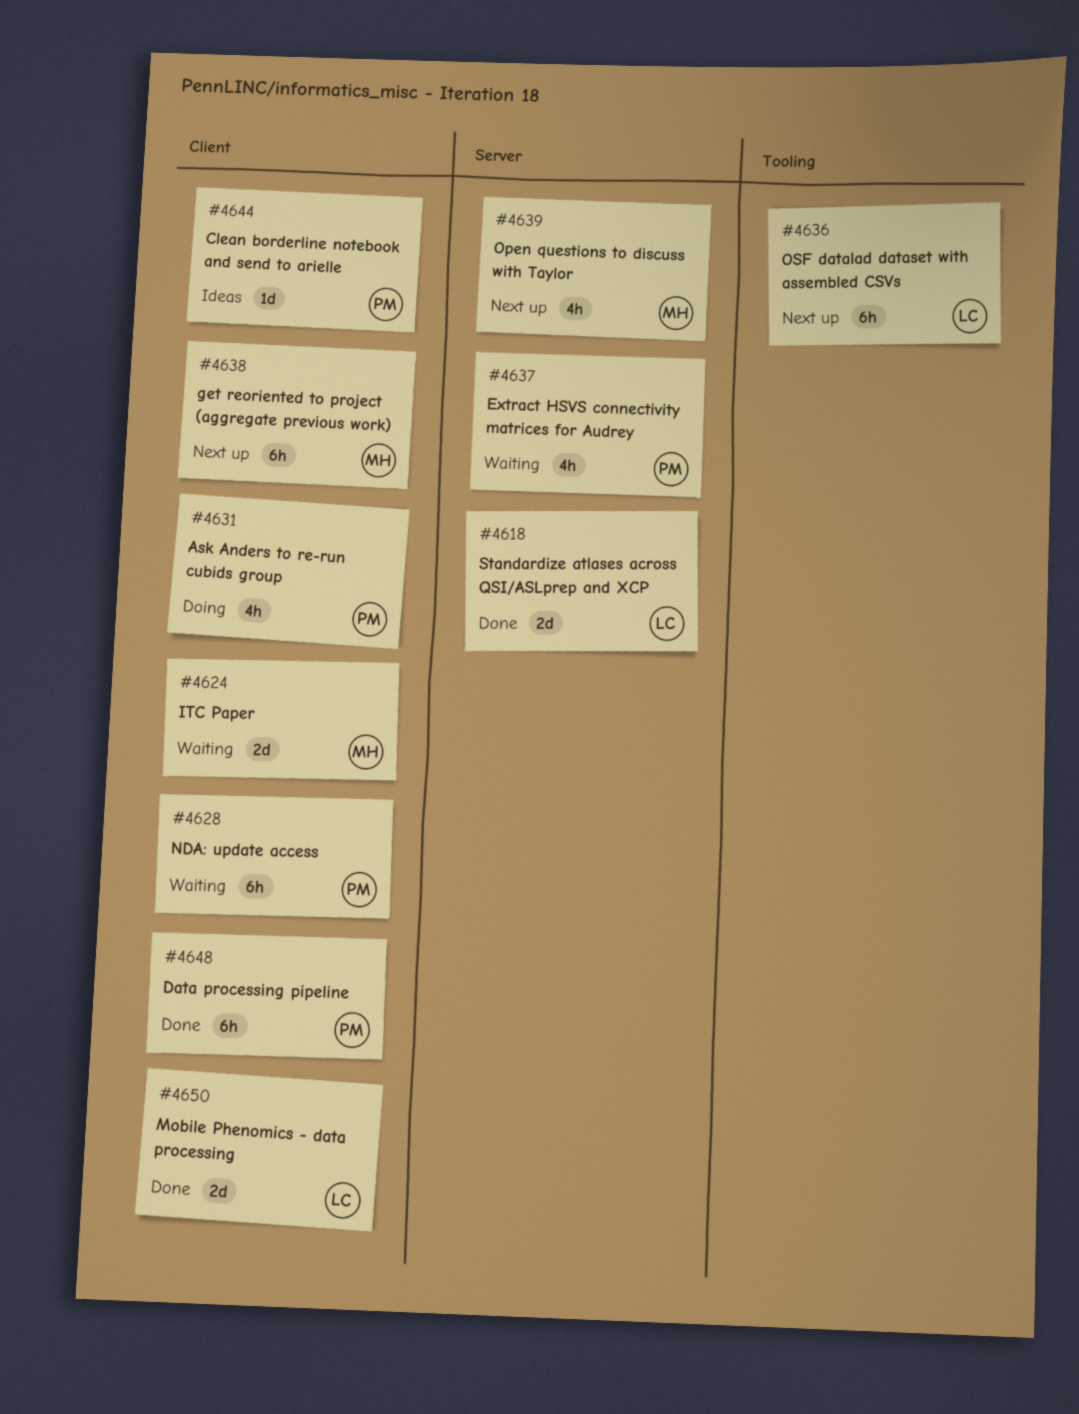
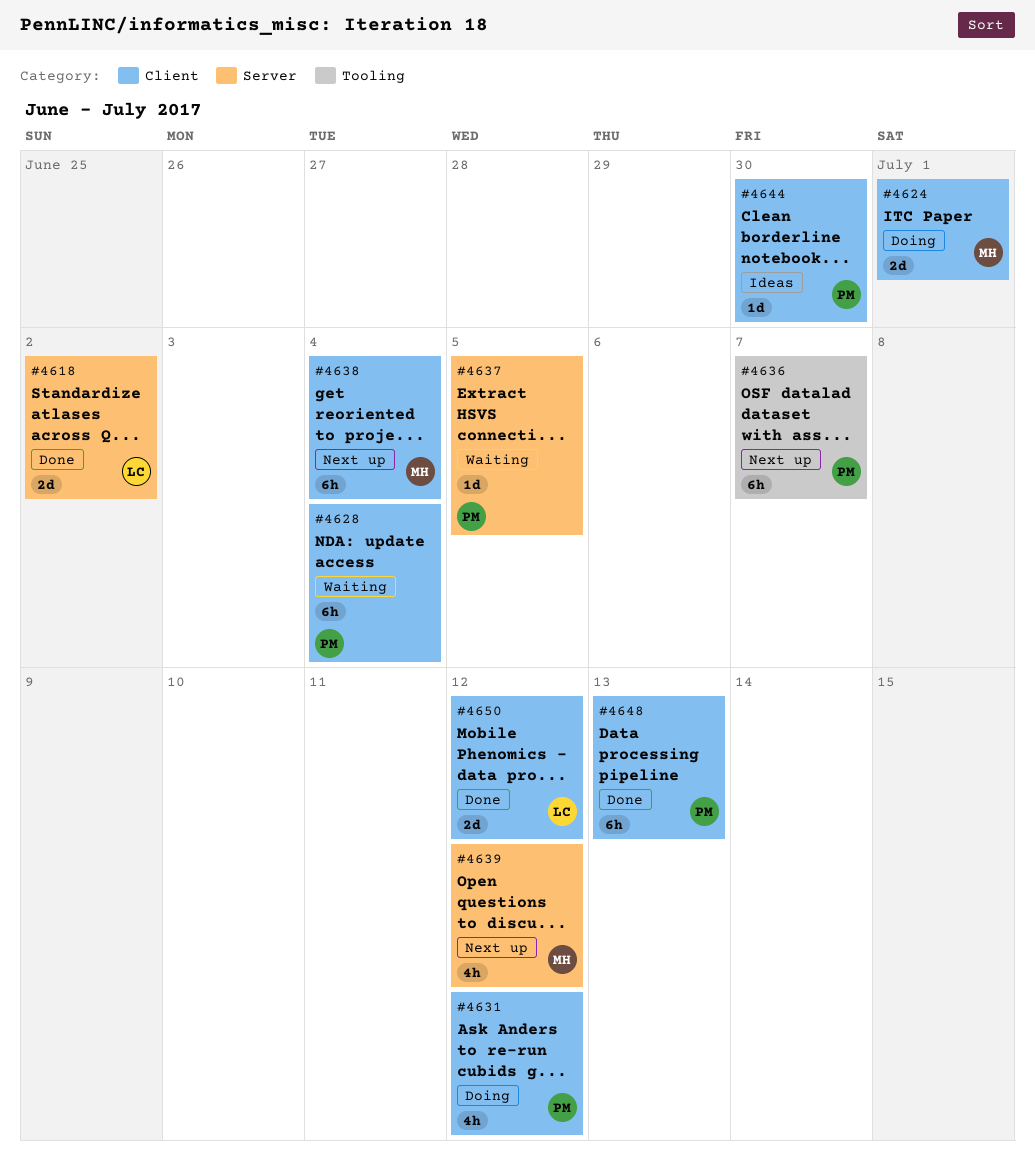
#4624, status: Waiting -> Doing
#4636, owner: LC -> PM
#4637, estimate: 4h -> 1d

